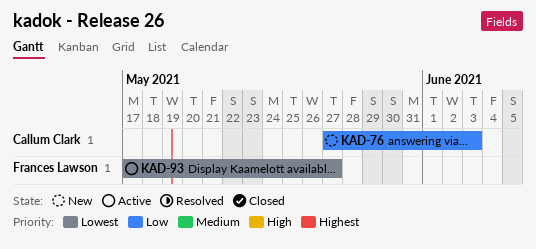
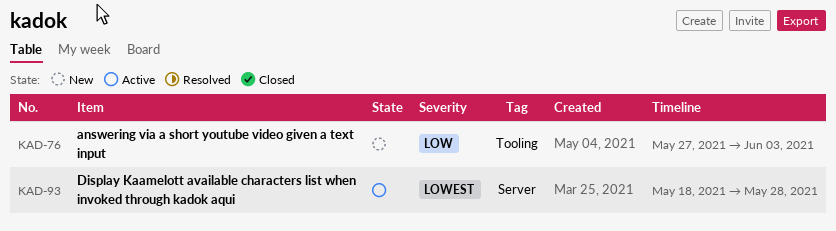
KAD-93, start: May 17 -> May 18
KAD-93, due: May 27 -> May 28

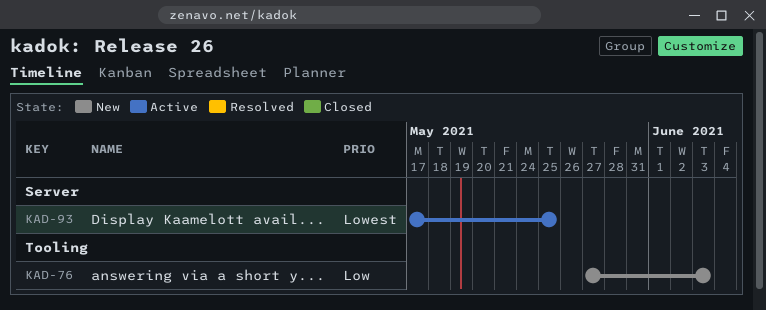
KAD-93, start: May 18 -> May 17
KAD-93, due: May 28 -> May 25

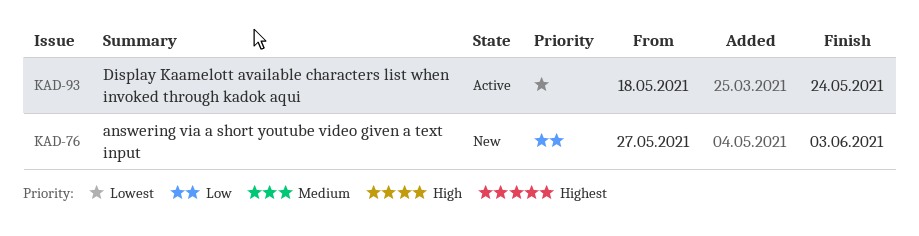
KAD-93, start: May 17 -> May 18
KAD-93, due: May 25 -> May 24

